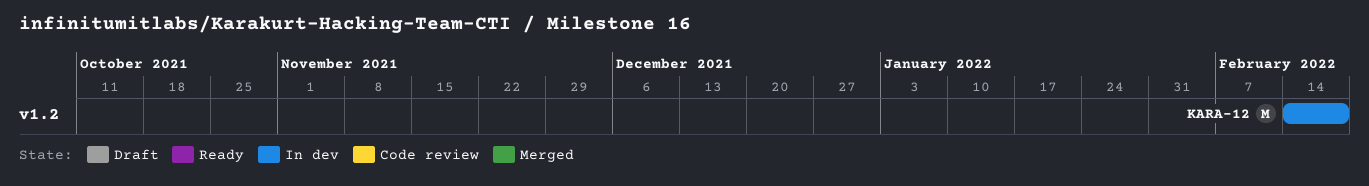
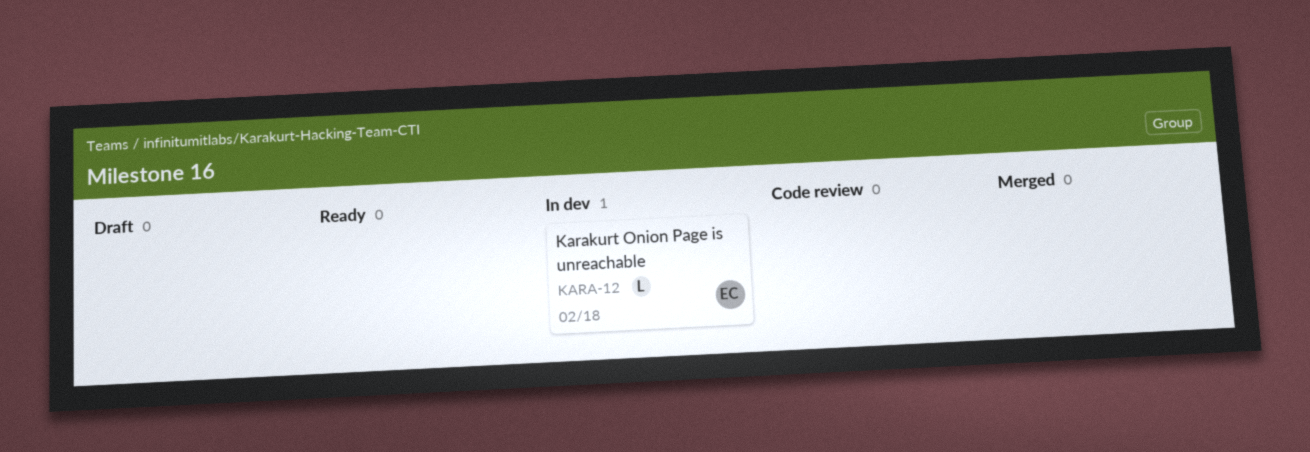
KARA-12, estimate: M -> L

